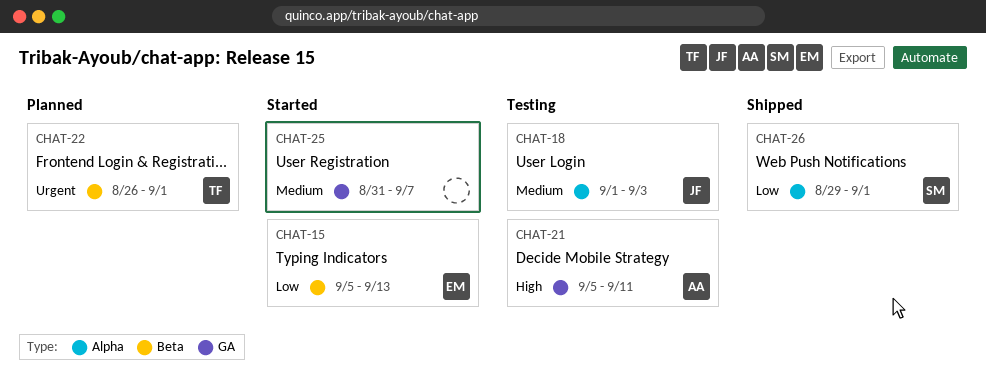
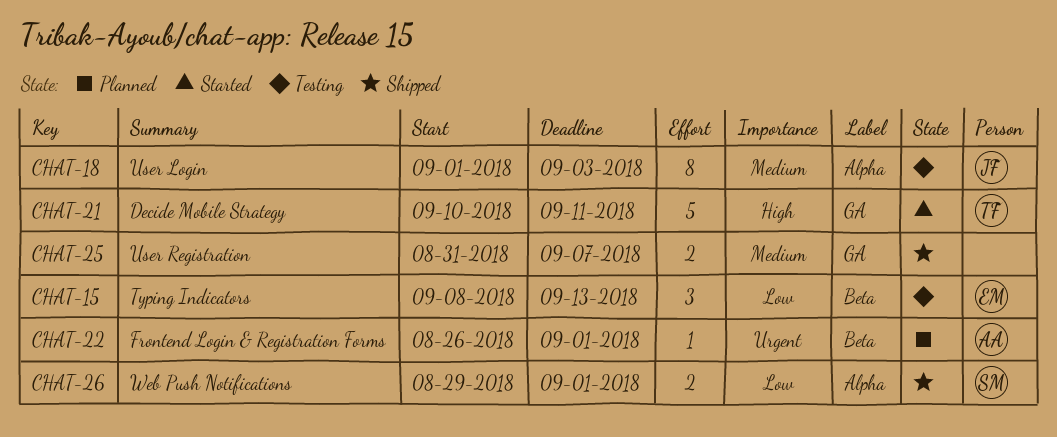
CHAT-15, status: Started -> Testing
CHAT-15, start: Sep 5 -> Sep 8
CHAT-21, status: Testing -> Started
CHAT-21, owner: AA -> TF
CHAT-21, start: Sep 5 -> Sep 10
CHAT-22, owner: TF -> AA
CHAT-25, status: Started -> Shipped

